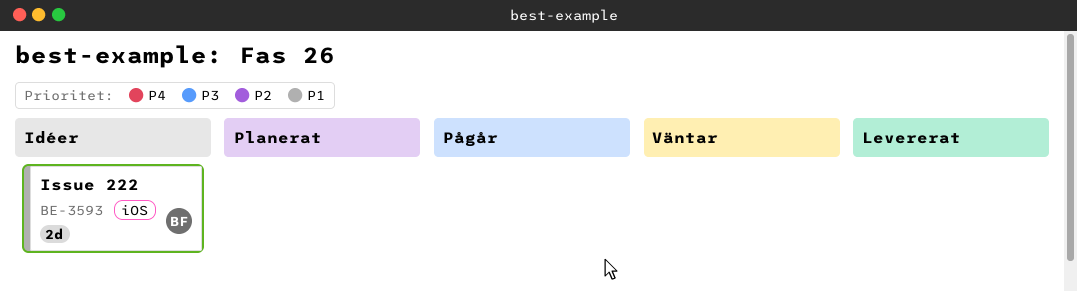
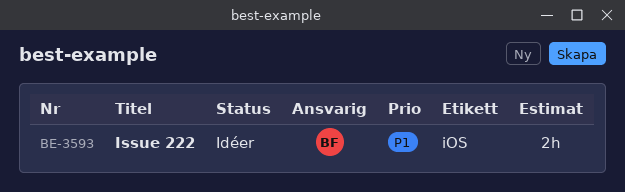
BE-3593, estimate: 2d -> 2h

